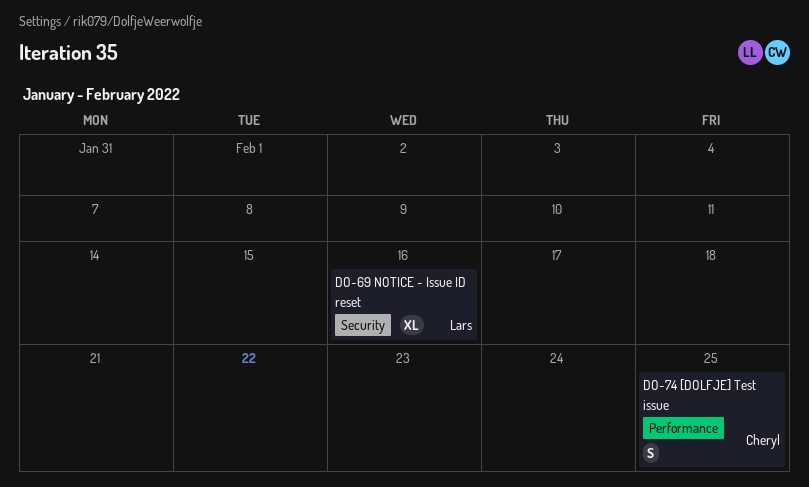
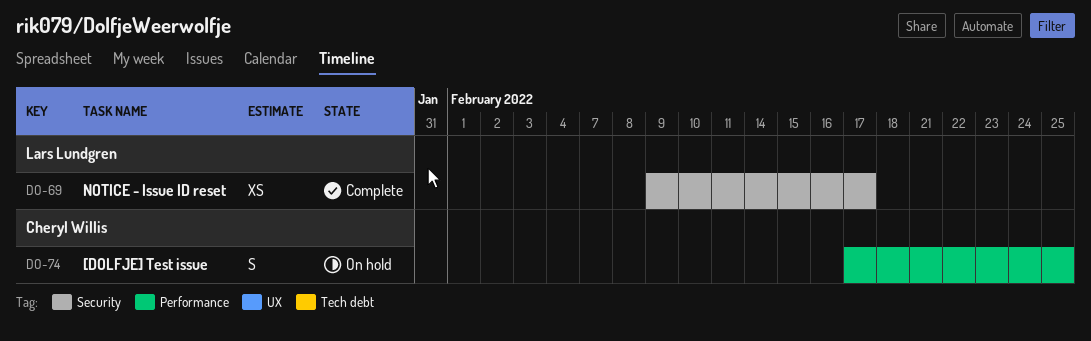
DO-69, estimate: XL -> XS
DO-69, due: Feb 16 -> Feb 17

